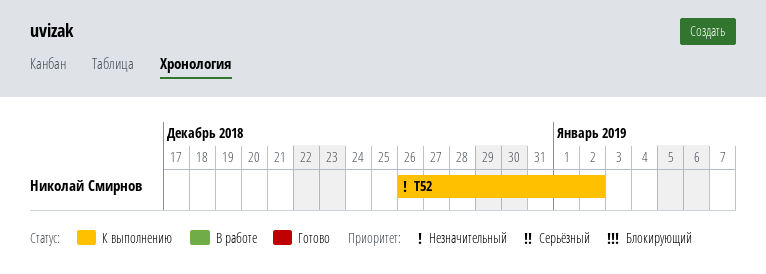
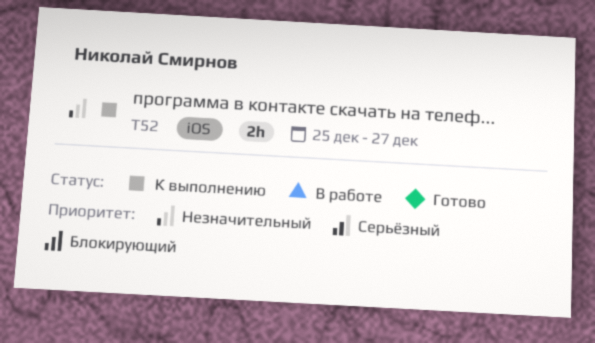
T52, start: Dec 26 -> Dec 25
T52, due: Jan 2 -> Dec 27

